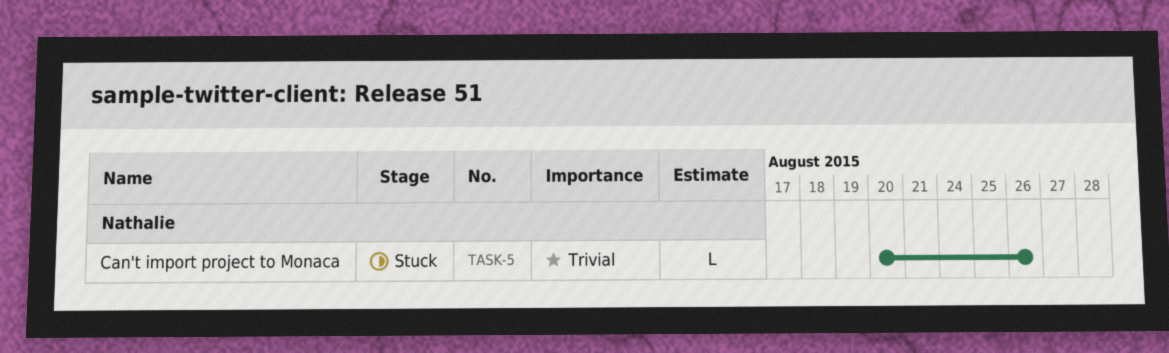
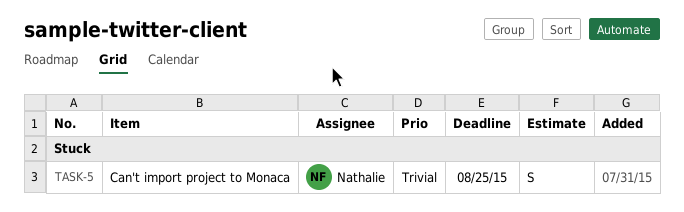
TASK-5, estimate: L -> S
TASK-5, due: Aug 26 -> Aug 25

